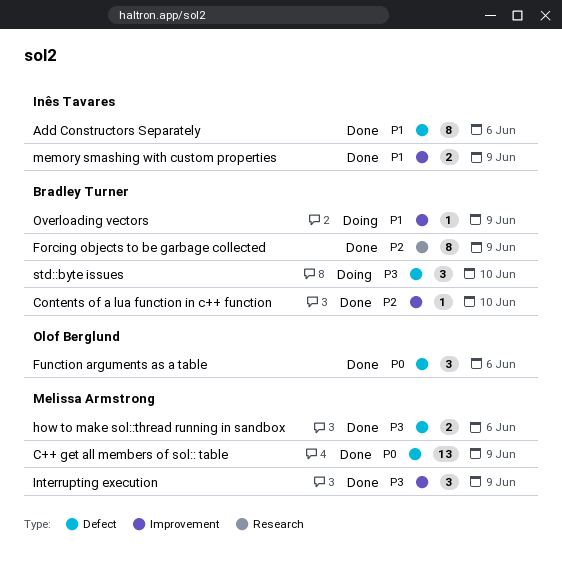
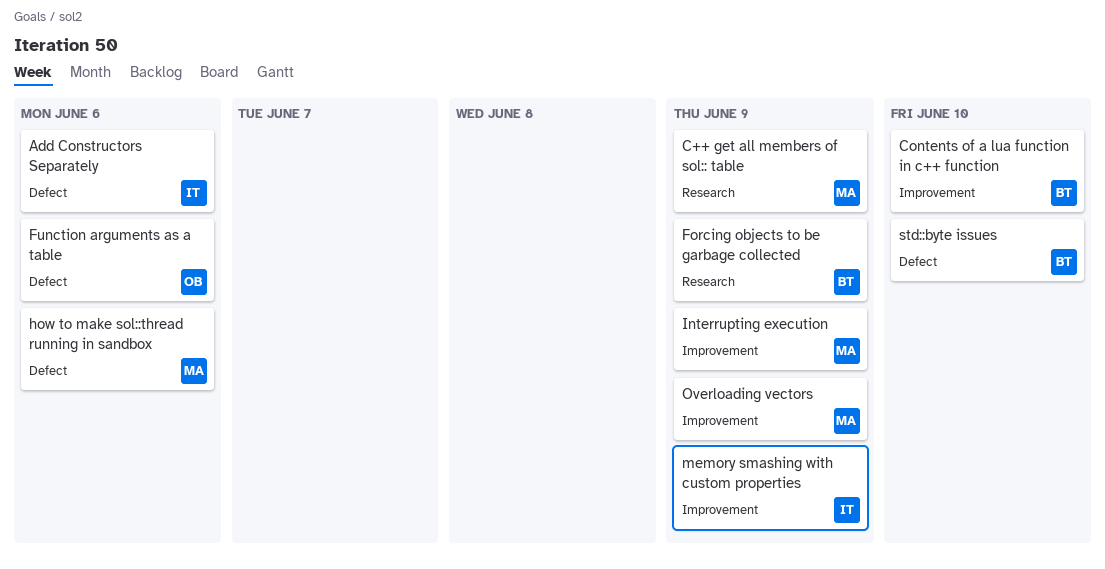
C++ get all members of sol:: table, label: Defect -> Research
Overloading vectors, owner: Bradley Turner -> Melissa Armstrong

